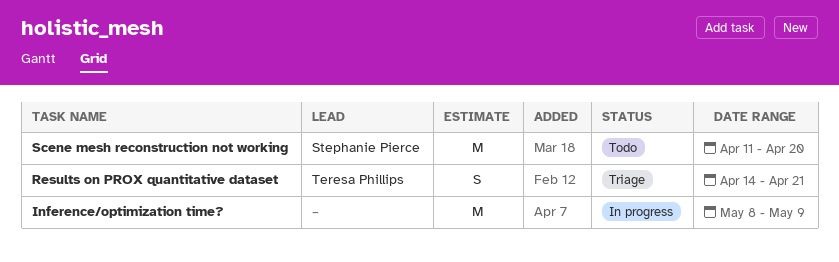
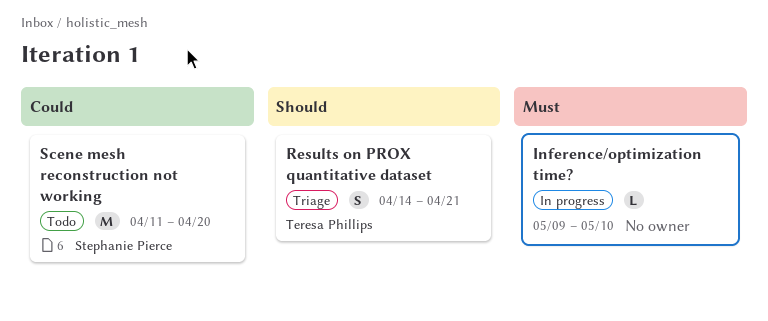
Inference/optimization time?, estimate: M -> L
Inference/optimization time?, start: May 8 -> May 9
Inference/optimization time?, due: May 9 -> May 10

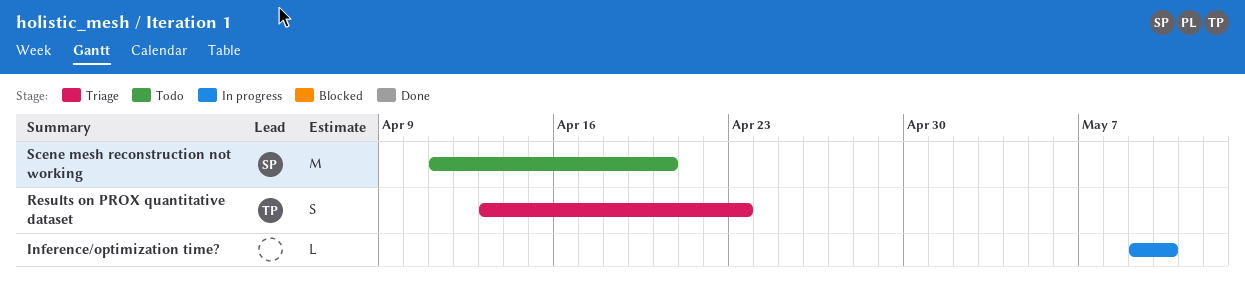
Results on PROX quantitative dataset, start: Apr 14 -> Apr 13
Results on PROX quantitative dataset, due: Apr 21 -> Apr 23

